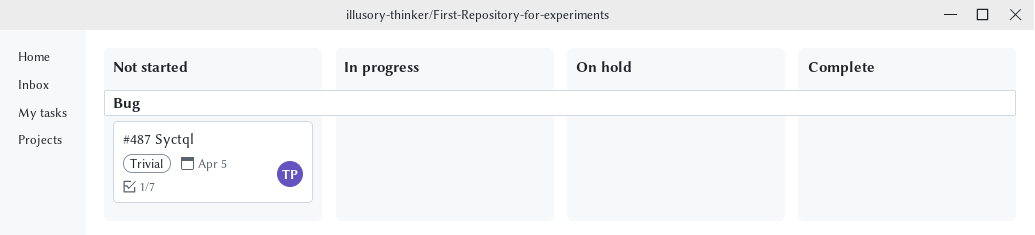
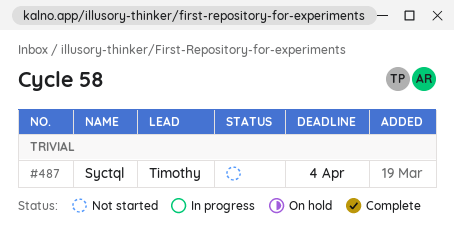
#487, due: Apr 5 -> Apr 4

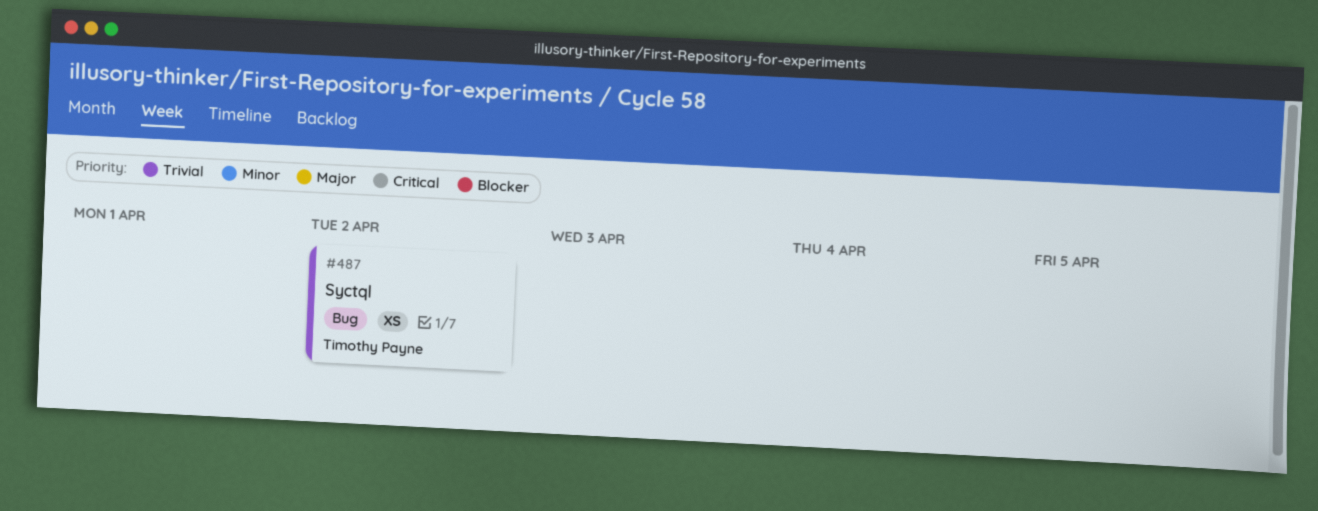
#487, due: Apr 4 -> Apr 2

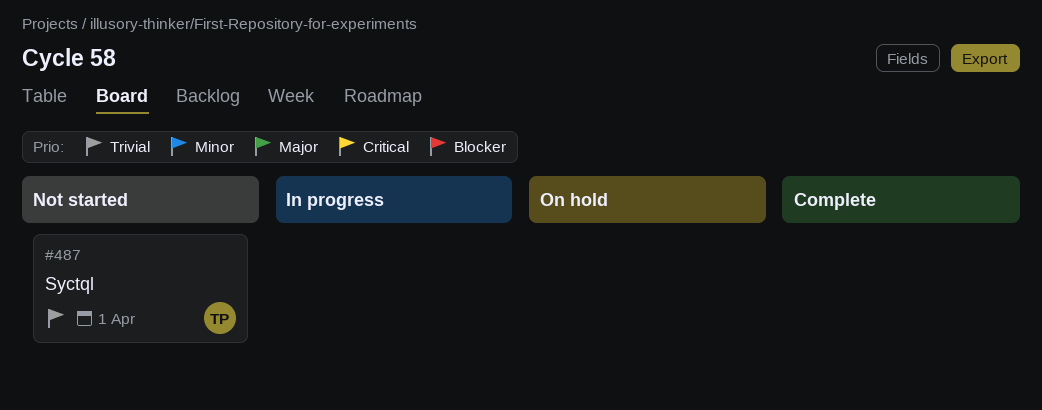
#487, due: Apr 2 -> Apr 1

